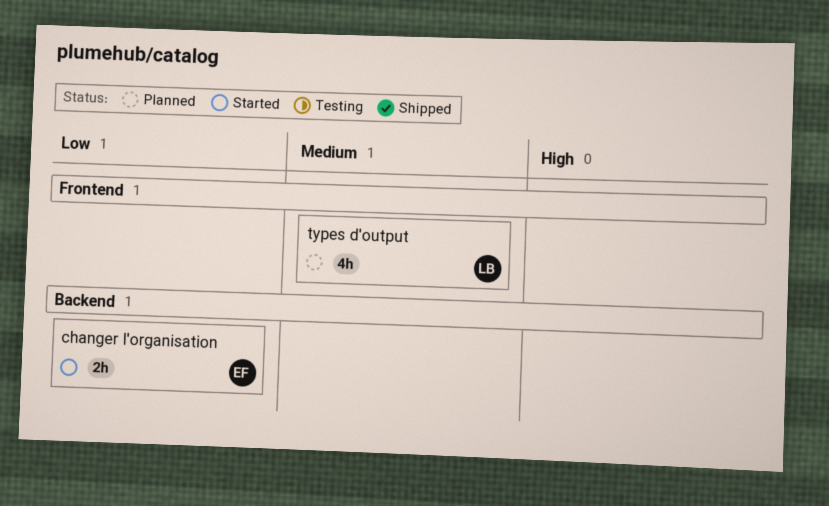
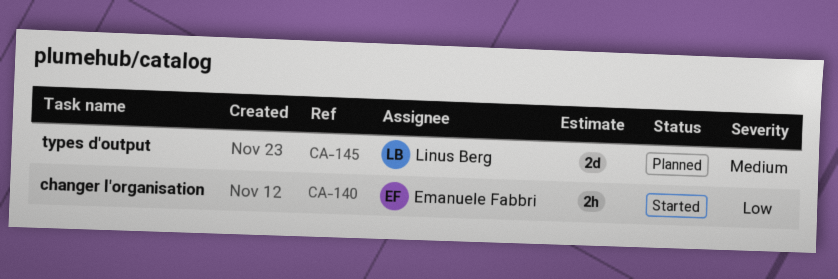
types d'output, estimate: 4h -> 2d

